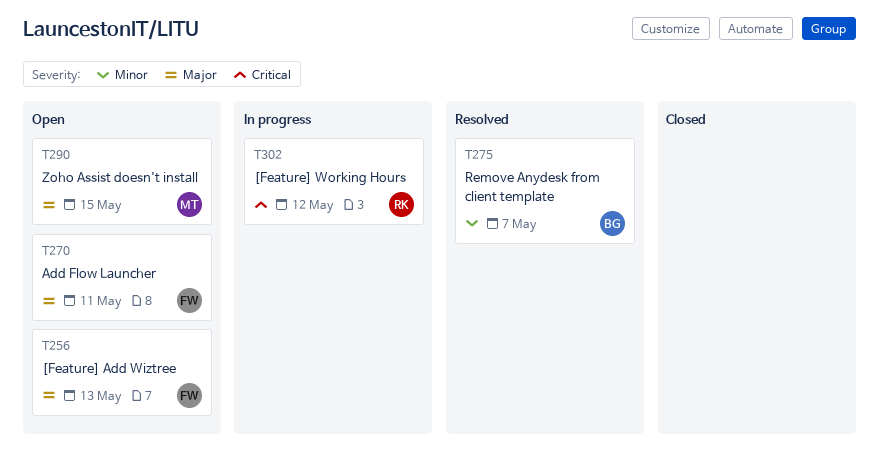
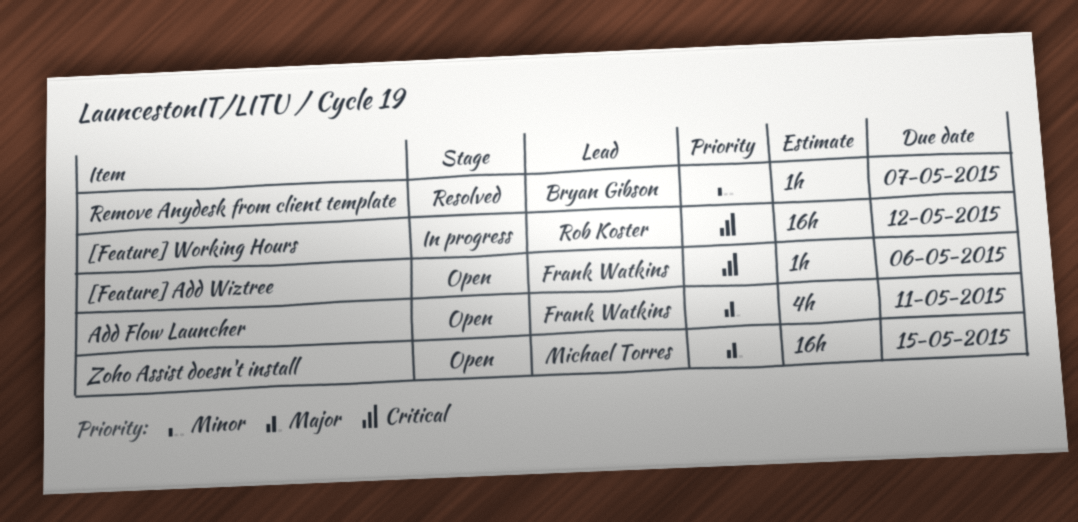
[Feature] Add Wiztree, priority: Major -> Critical
[Feature] Add Wiztree, due: May 13 -> May 6

